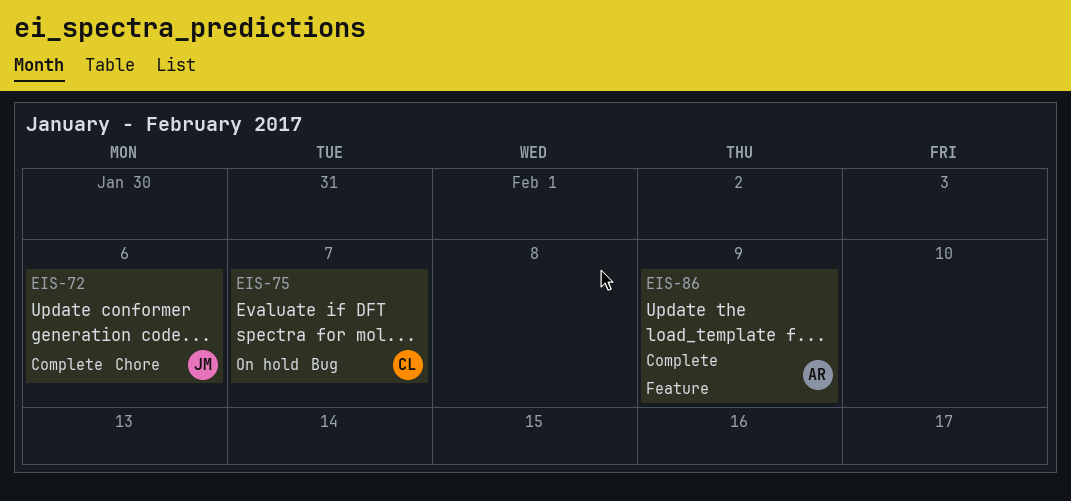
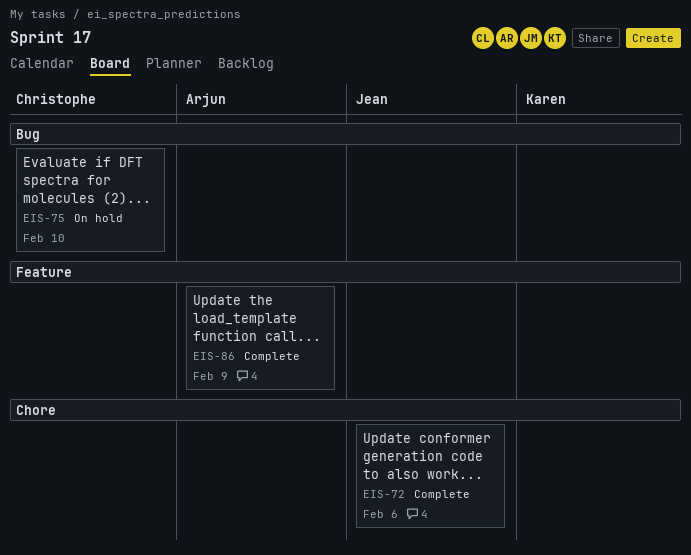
EIS-75, due: Feb 7 -> Feb 10

